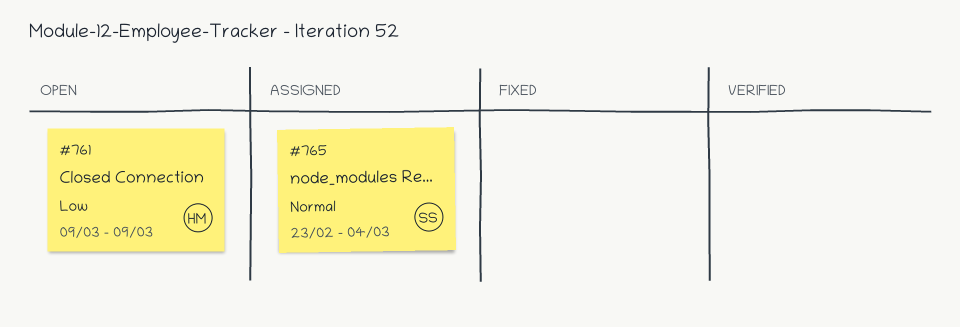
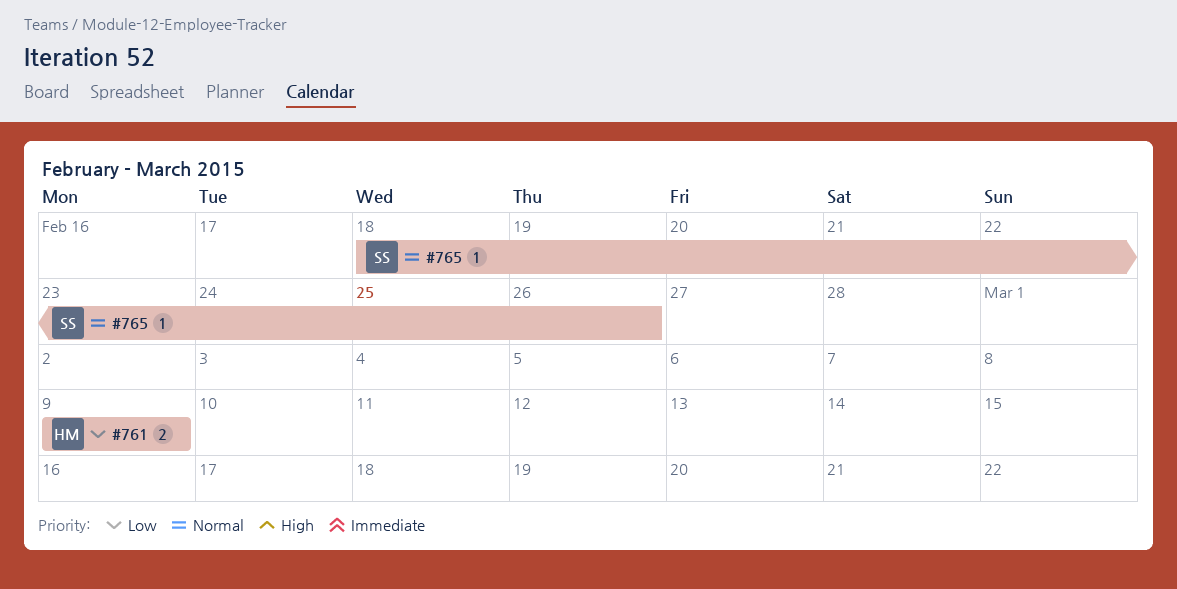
#765, start: Feb 23 -> Feb 18
#765, due: Mar 4 -> Feb 26

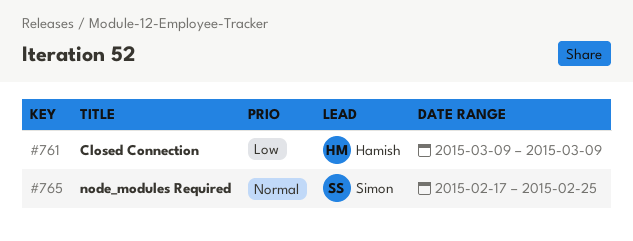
#765, start: Feb 18 -> Feb 17
#765, due: Feb 26 -> Feb 25

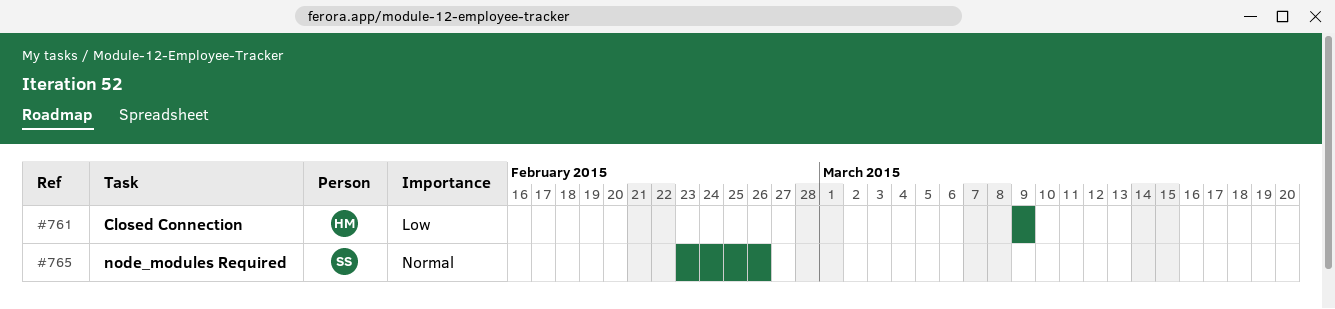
#765, start: Feb 17 -> Feb 23
#765, due: Feb 25 -> Feb 26

